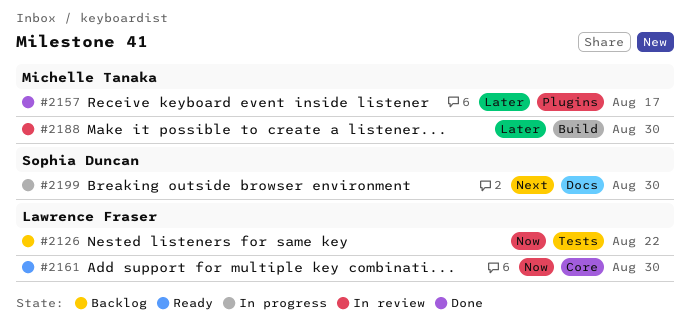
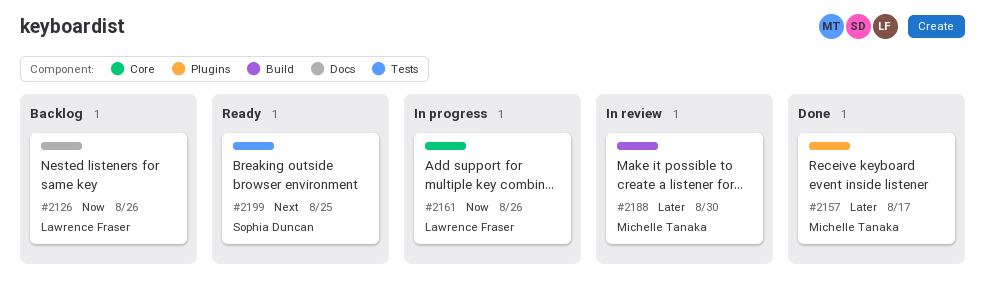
#2126, label: Tests -> Docs
#2126, due: Aug 22 -> Aug 26
#2161, status: Ready -> In progress
#2161, due: Aug 30 -> Aug 26
#2199, status: In progress -> Ready
#2199, label: Docs -> Tests
#2199, due: Aug 30 -> Aug 25

